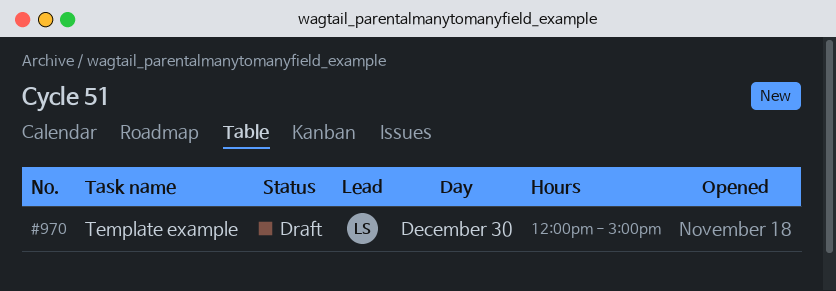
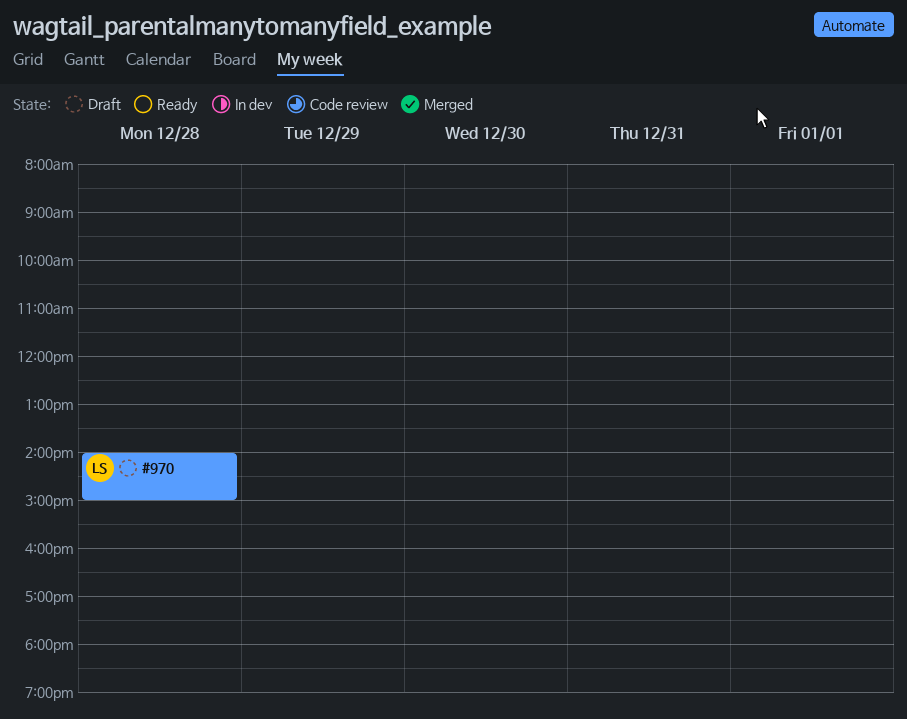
#970, day: Dec 30 -> Dec 28
#970, begins: 12:00 -> 14:00

